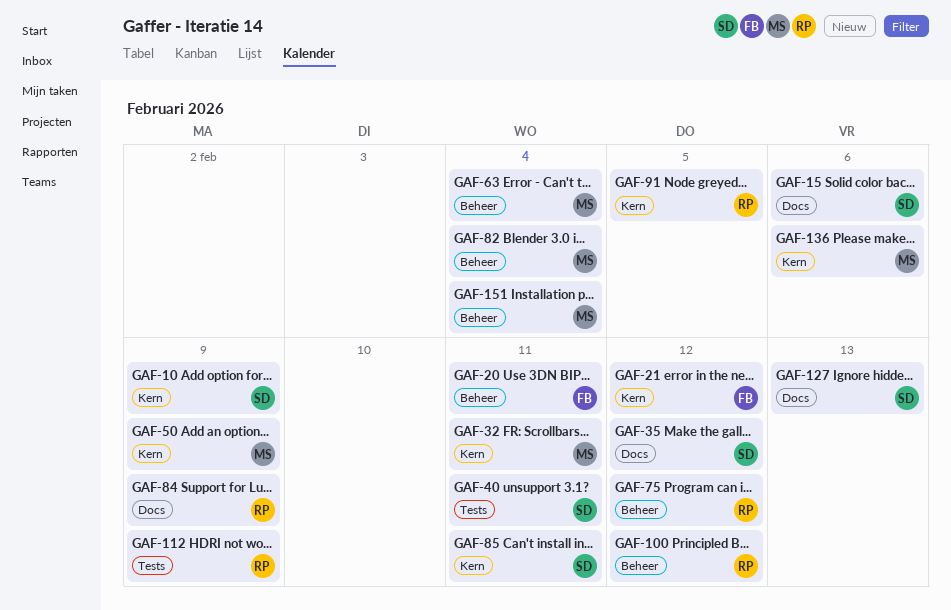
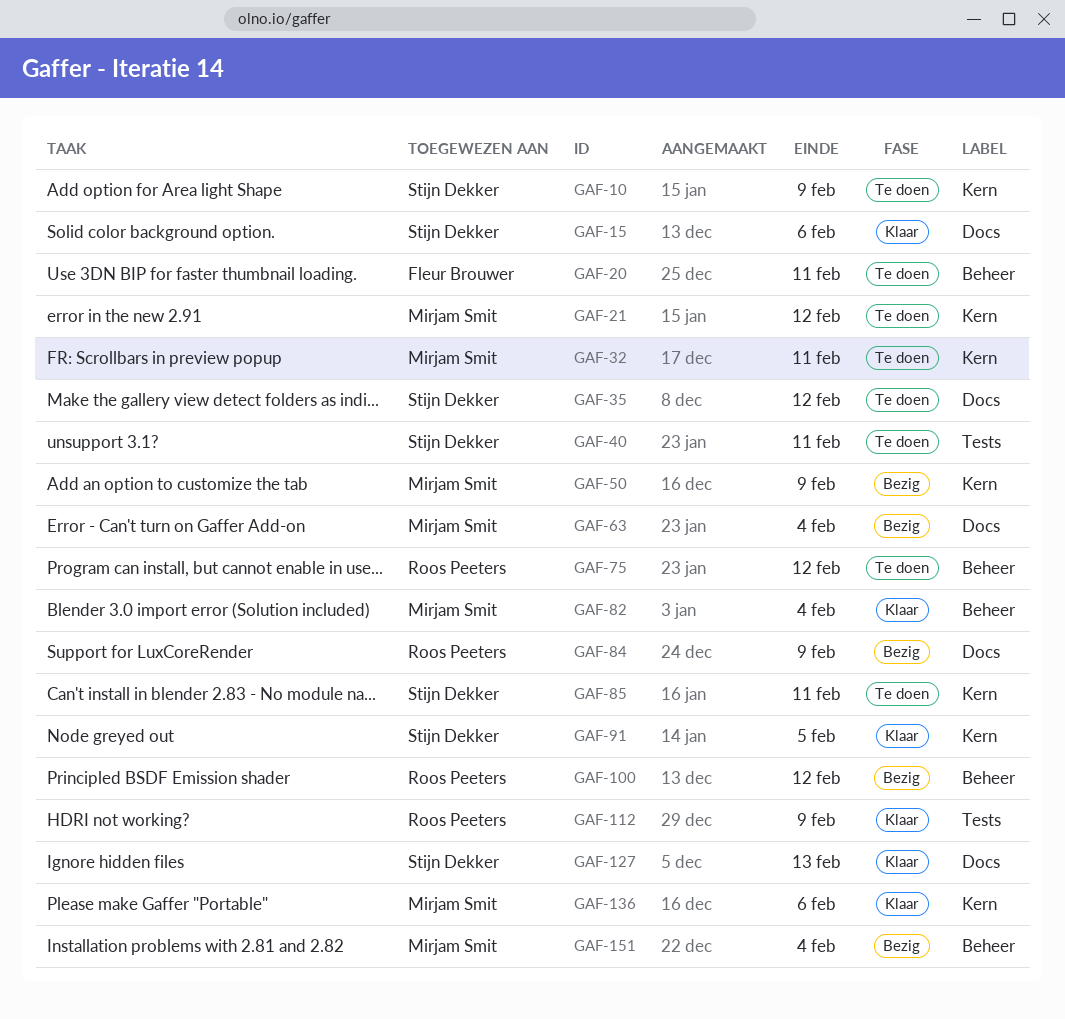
GAF-21, owner: Fleur Brouwer -> Mirjam Smit
GAF-63, label: Beheer -> Docs
GAF-91, owner: Roos Peeters -> Stijn Dekker

